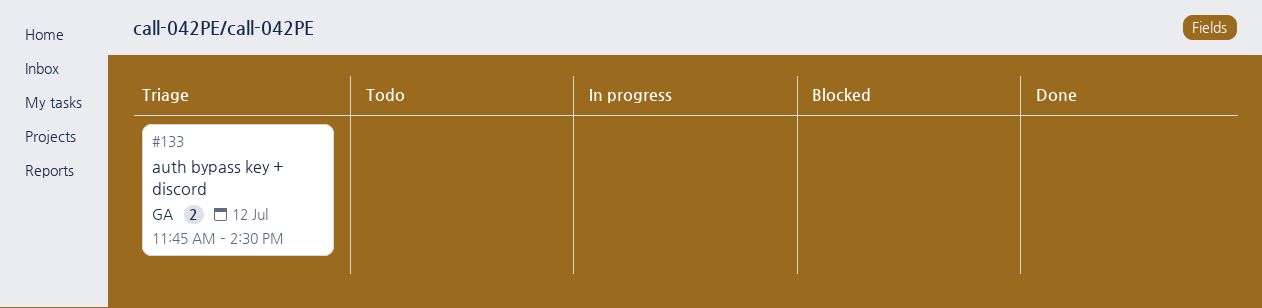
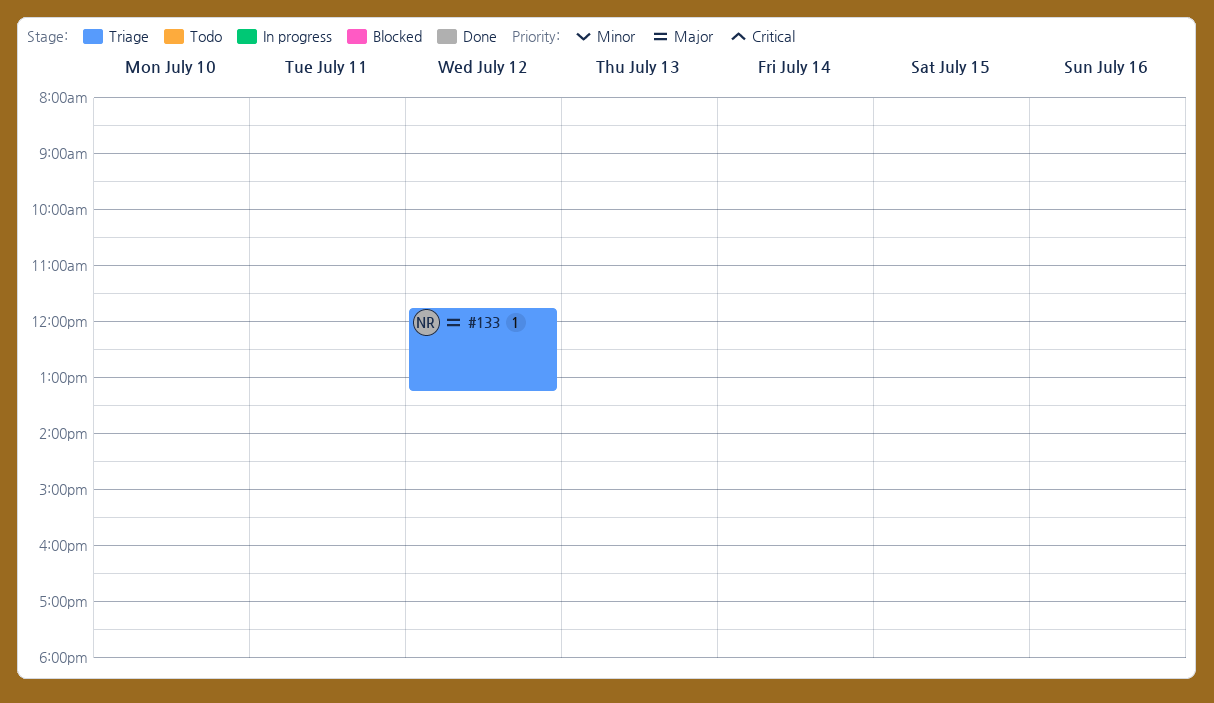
#133, estimate: 2 -> 1
#133, ends: 14:30 -> 13:15

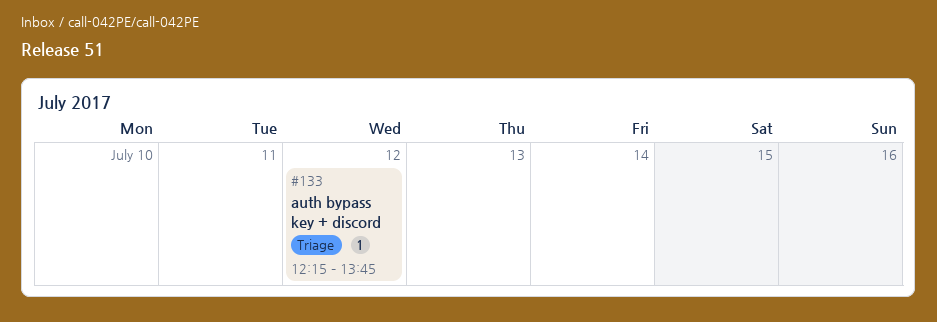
#133, begins: 11:45 -> 12:15
#133, ends: 13:15 -> 13:45

